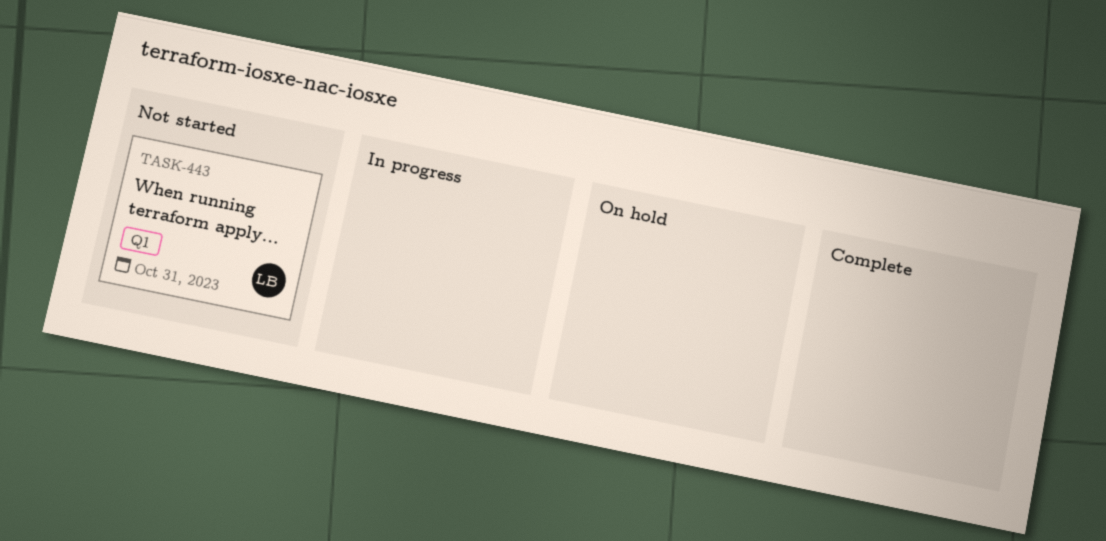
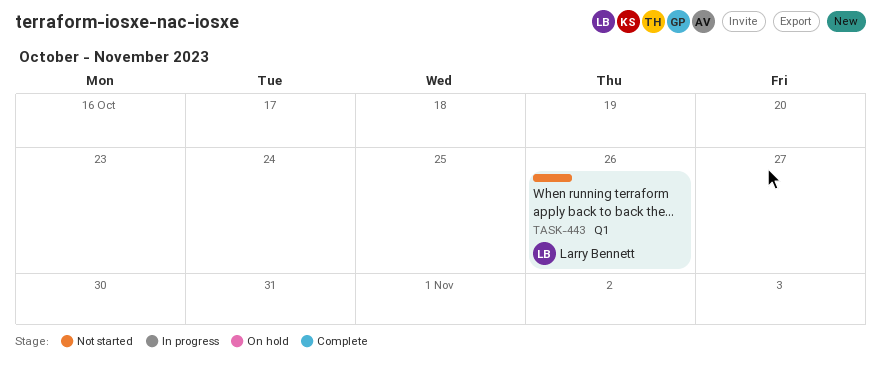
TASK-443, due: Oct 31 -> Oct 26

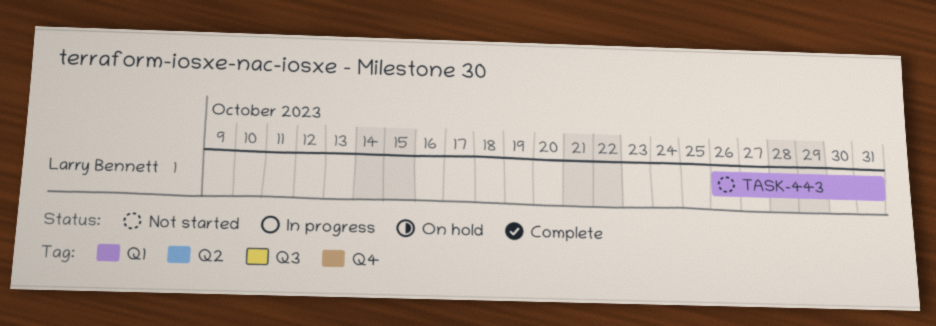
TASK-443, due: Oct 26 -> Oct 31

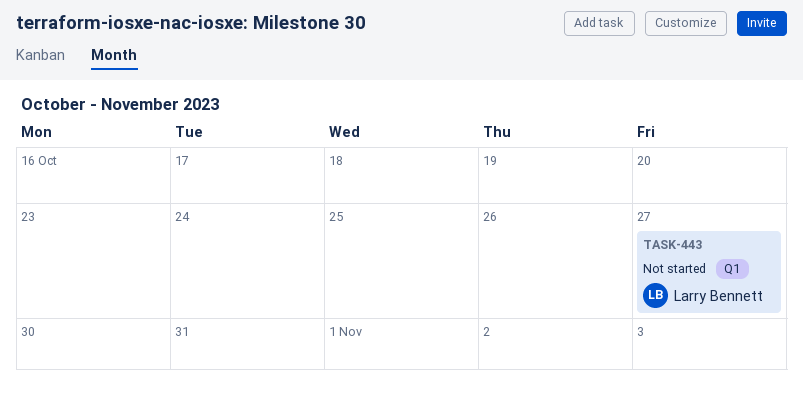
TASK-443, due: Oct 31 -> Oct 27

